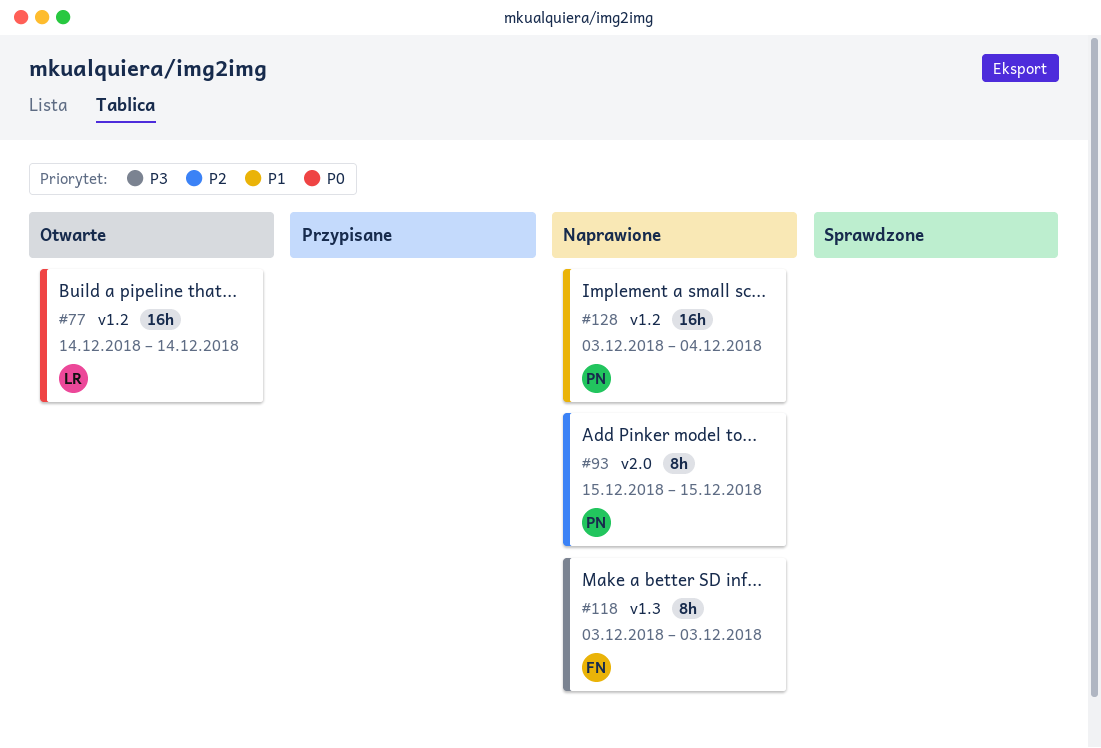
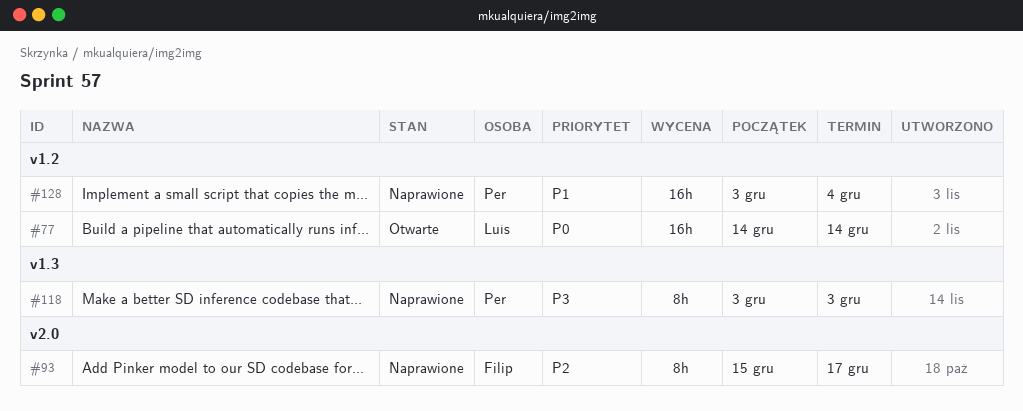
#93, owner: Per -> Filip
#93, due: Dec 15 -> Dec 17
#118, owner: Filip -> Per

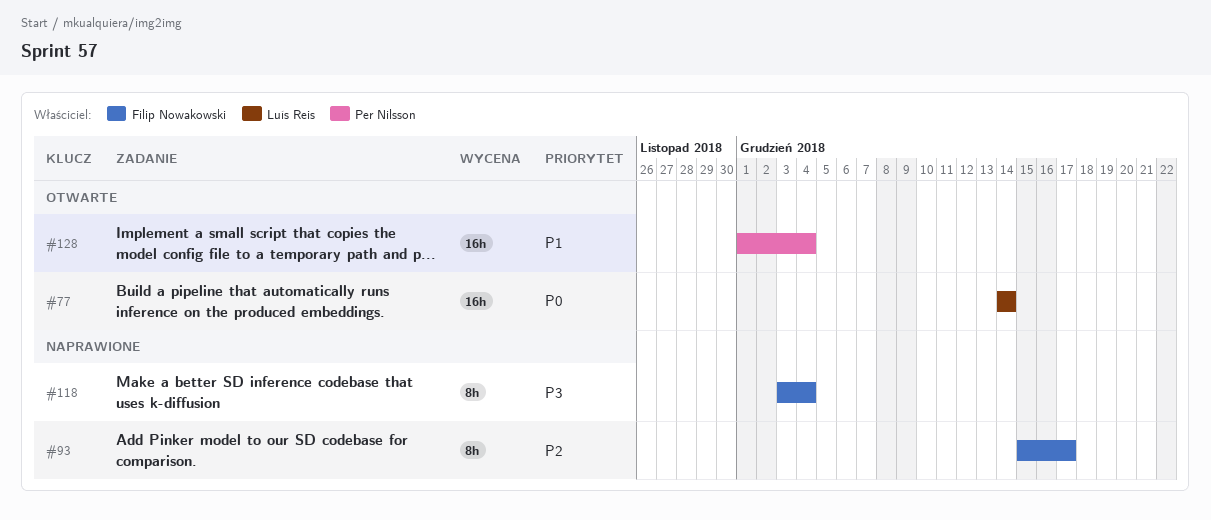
#118, owner: Per Nilsson -> Filip Nowakowski
#118, due: Dec 3 -> Dec 4
#128, status: Naprawione -> Otwarte
#128, start: Dec 3 -> Dec 1

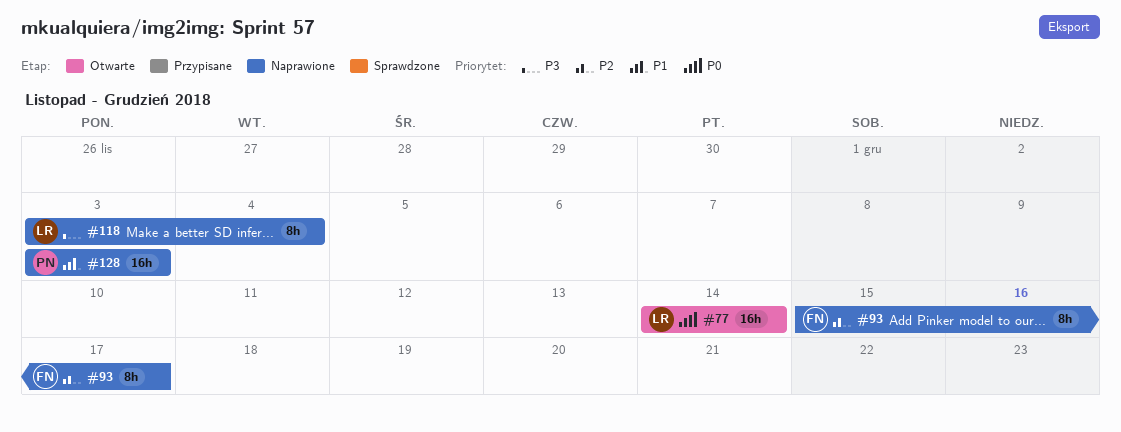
#118, owner: Filip Nowakowski -> Luís Reis
#128, status: Otwarte -> Naprawione
#128, start: Dec 1 -> Dec 3
#128, due: Dec 4 -> Dec 3

